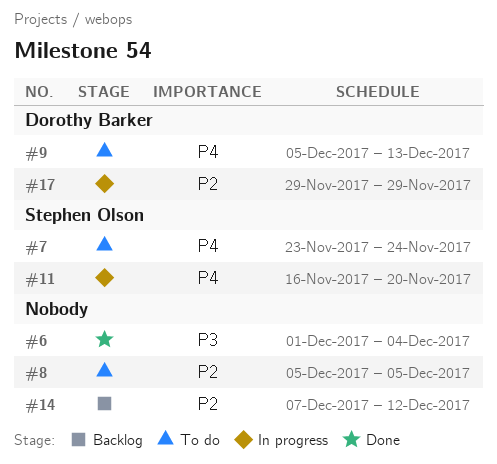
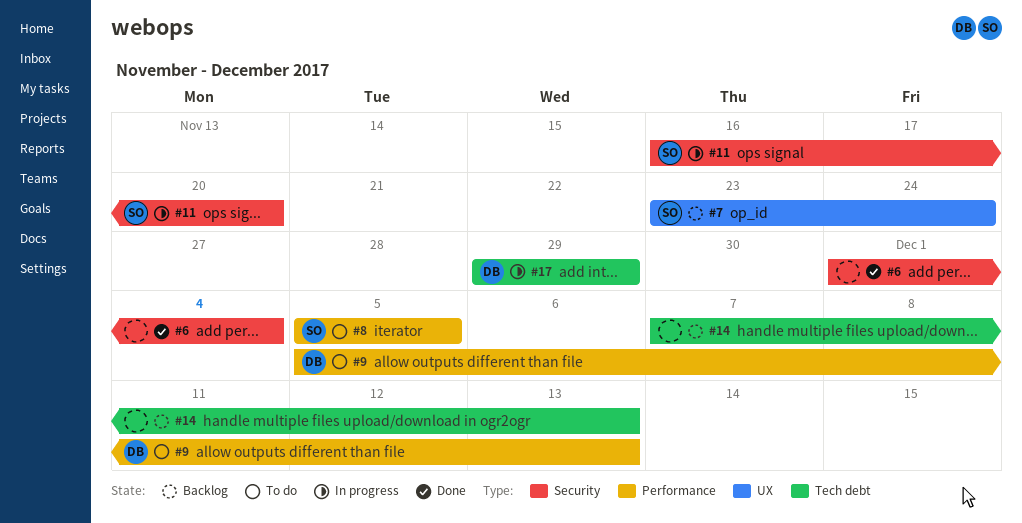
#7, status: To do -> Backlog
#8, owner: none -> Stephen Olson
#14, due: Dec 12 -> Dec 13

